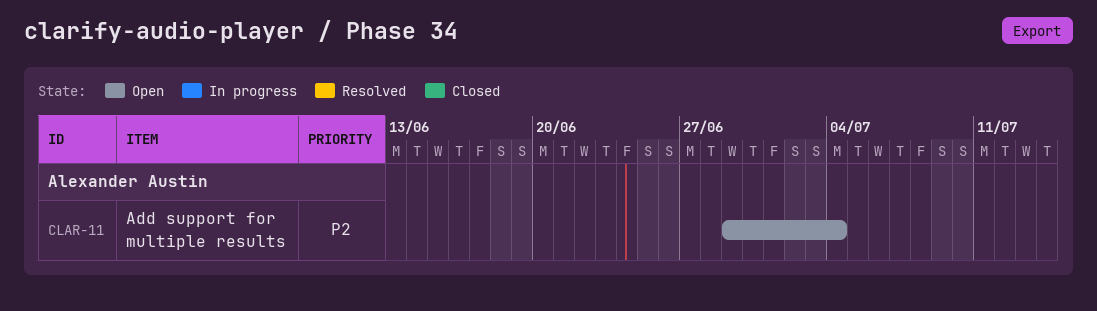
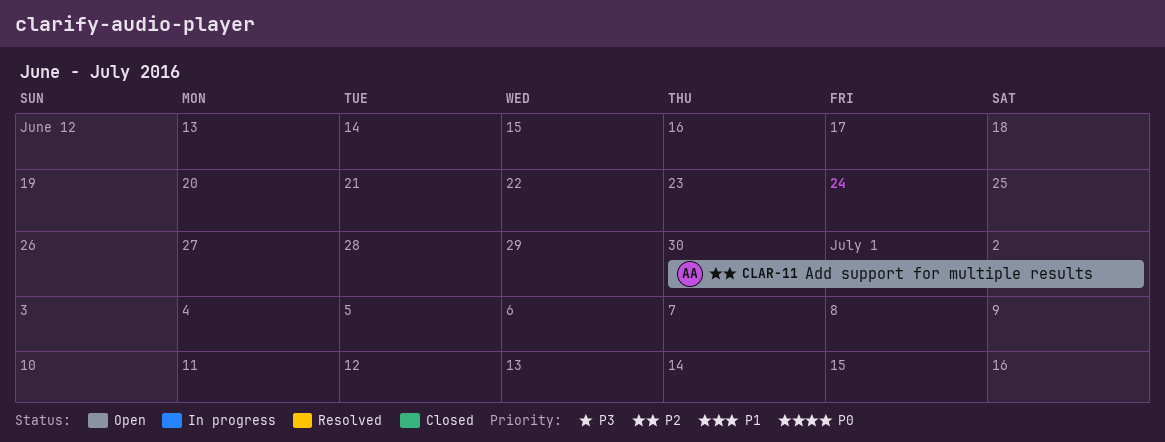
CLAR-11, start: Jun 29 -> Jun 30
CLAR-11, due: Jul 4 -> Jul 2

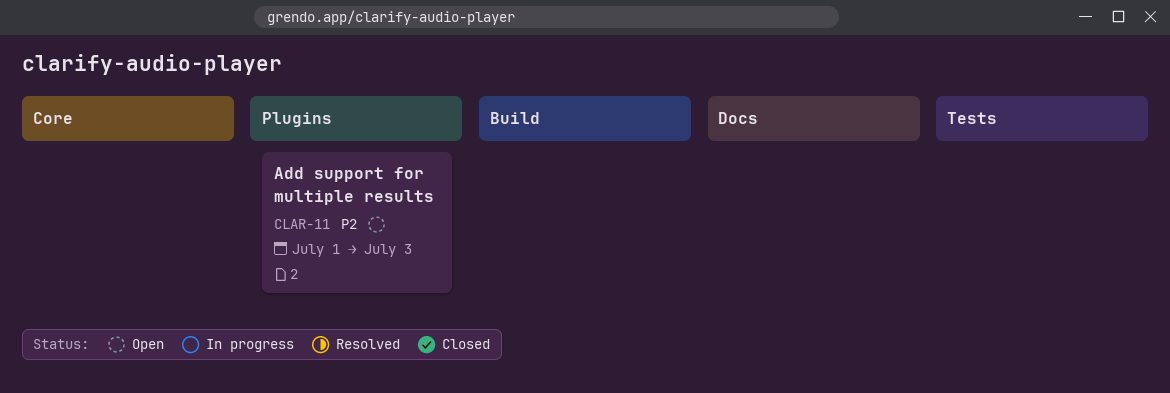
CLAR-11, start: Jun 30 -> Jul 1
CLAR-11, due: Jul 2 -> Jul 3

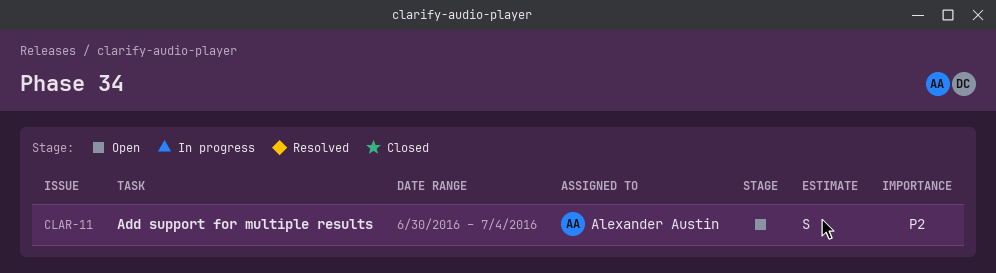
CLAR-11, start: Jul 1 -> Jun 30
CLAR-11, due: Jul 3 -> Jul 4

